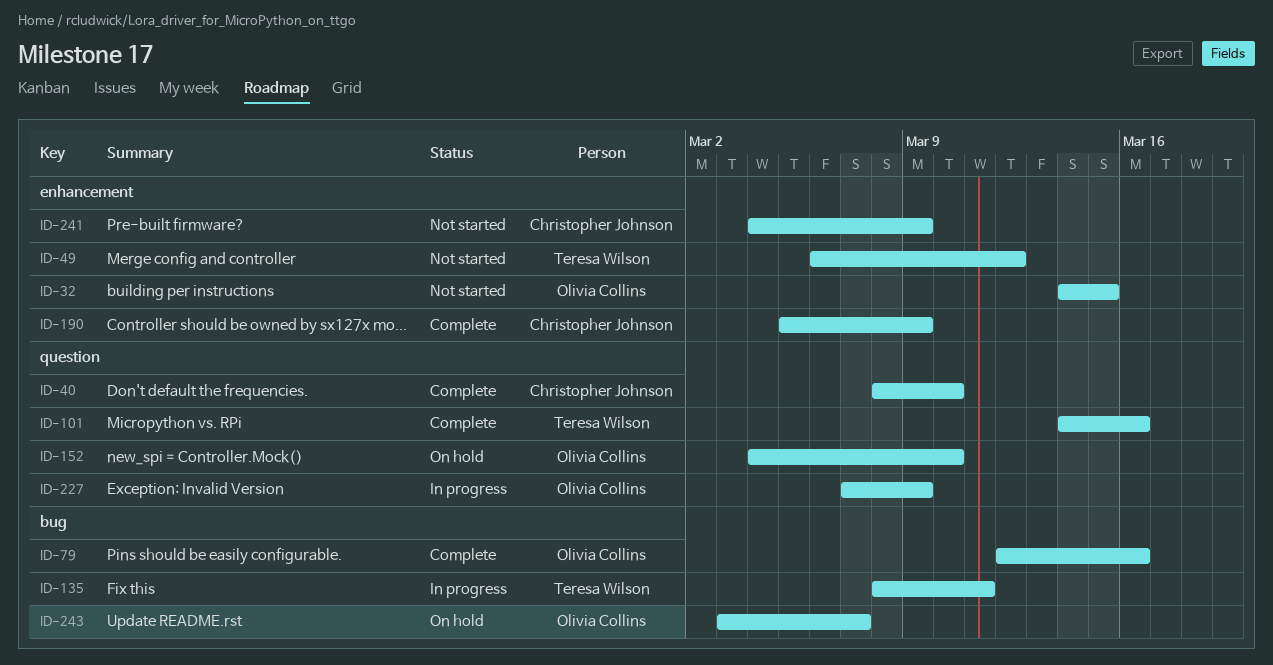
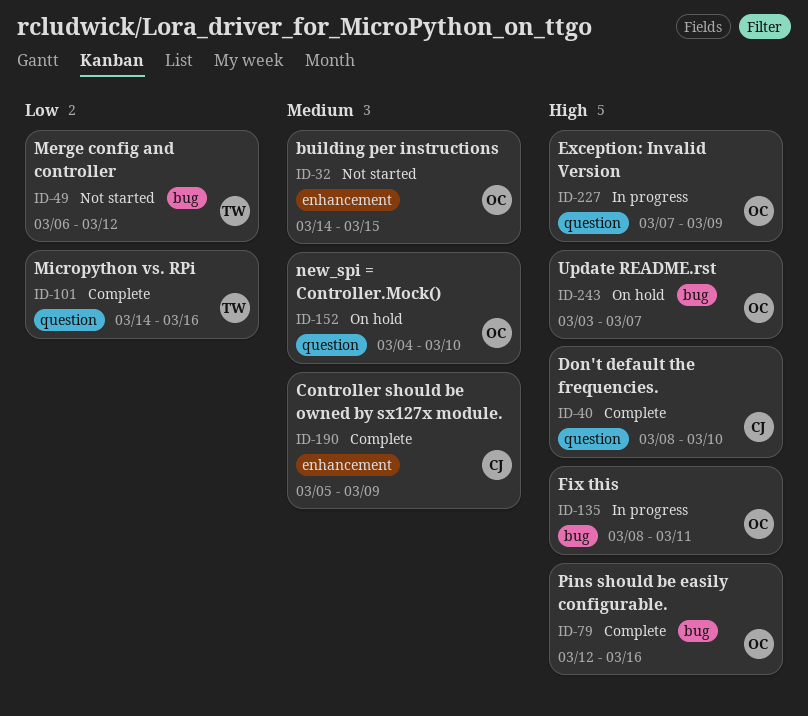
ID-49, label: enhancement -> bug
ID-135, owner: Teresa Wilson -> Olivia Collins
ID-241: present -> none

